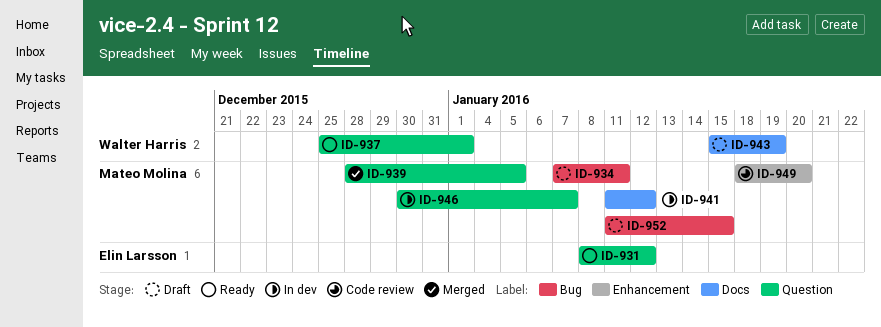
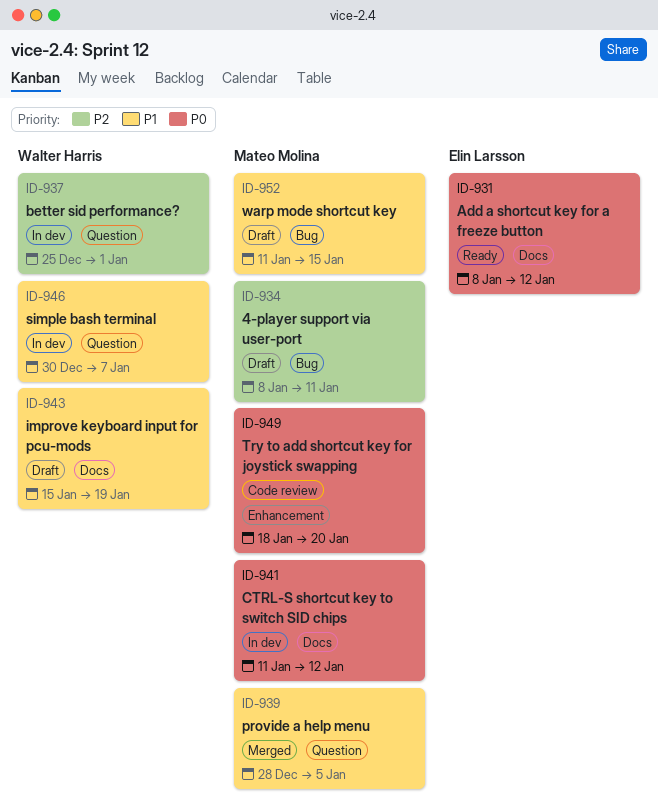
ID-931, label: Question -> Docs
ID-934, start: Jan 7 -> Jan 8
ID-937, status: Ready -> In dev
ID-946, owner: Mateo Molina -> Walter Harris

